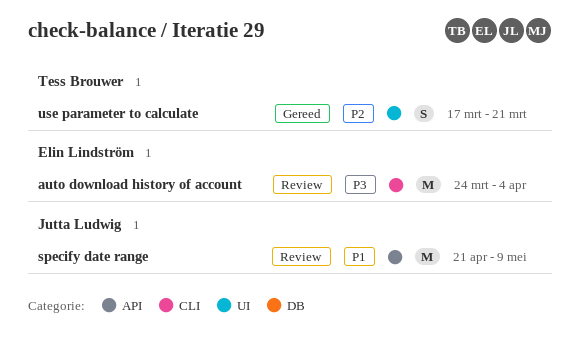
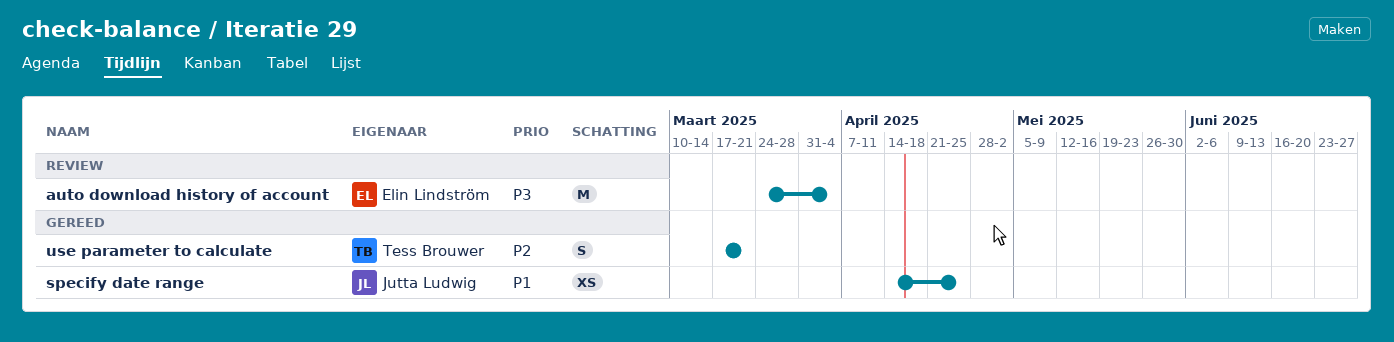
specify date range, status: Review -> Gereed
specify date range, estimate: M -> XS
specify date range, start: Apr 21 -> Apr 14
specify date range, due: May 9 -> Apr 25

